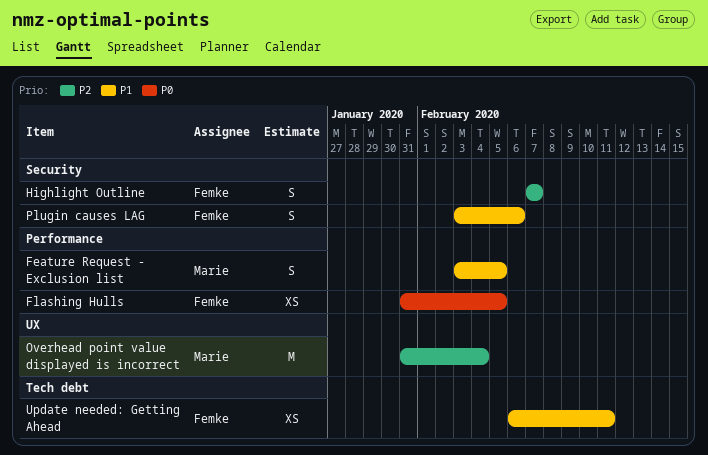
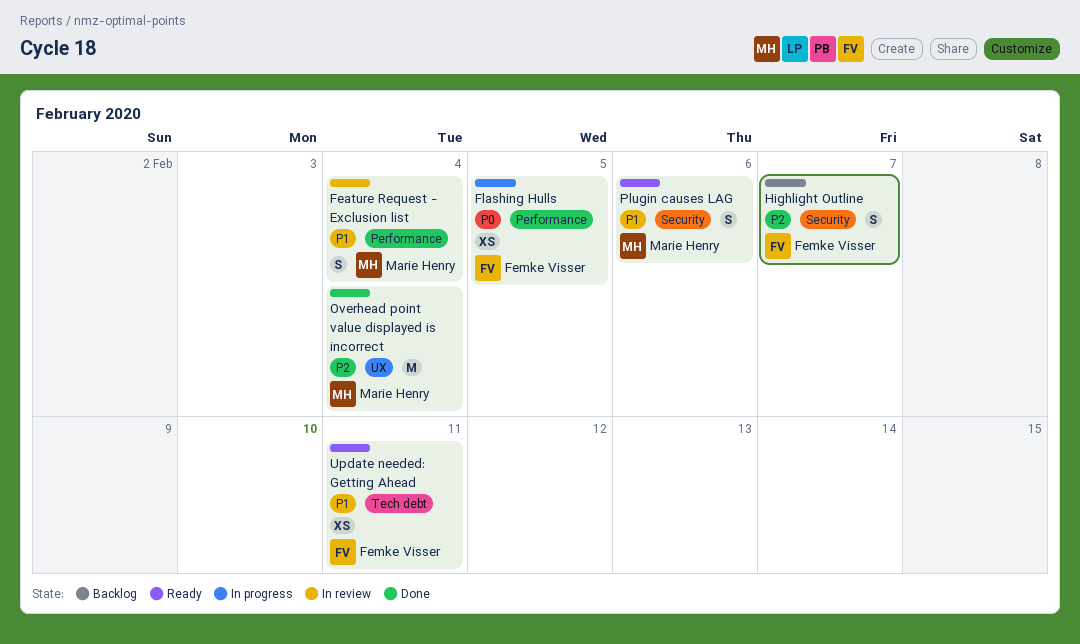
Feature Request - Exclusion list, due: Feb 5 -> Feb 4
Plugin causes LAG, owner: Femke Visser -> Marie Henry

